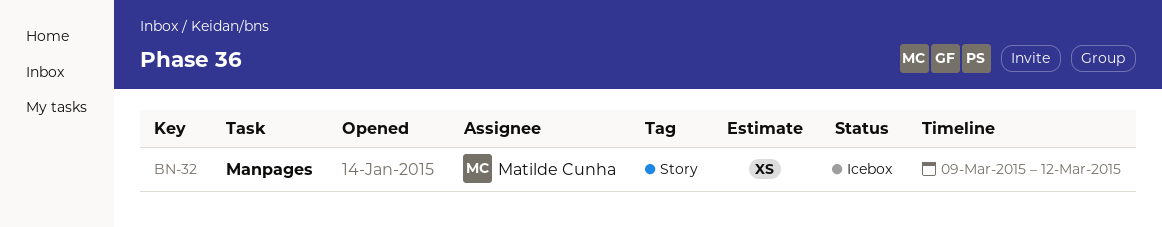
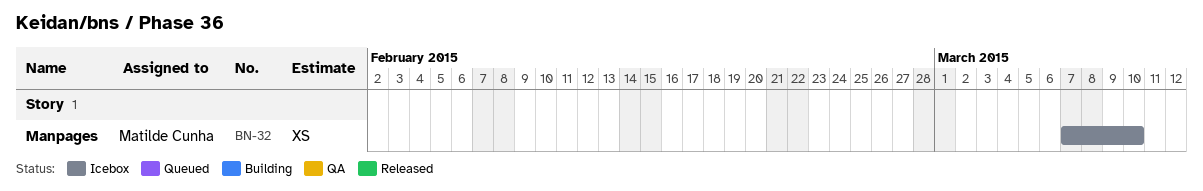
BN-32, start: Mar 9 -> Mar 7
BN-32, due: Mar 12 -> Mar 10

